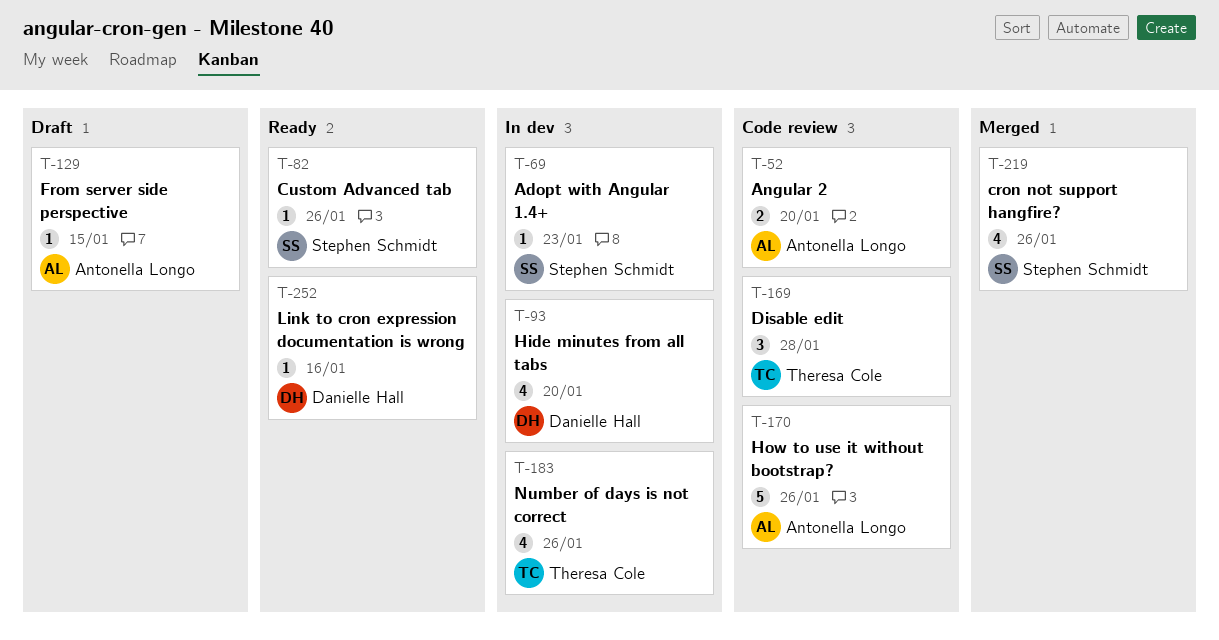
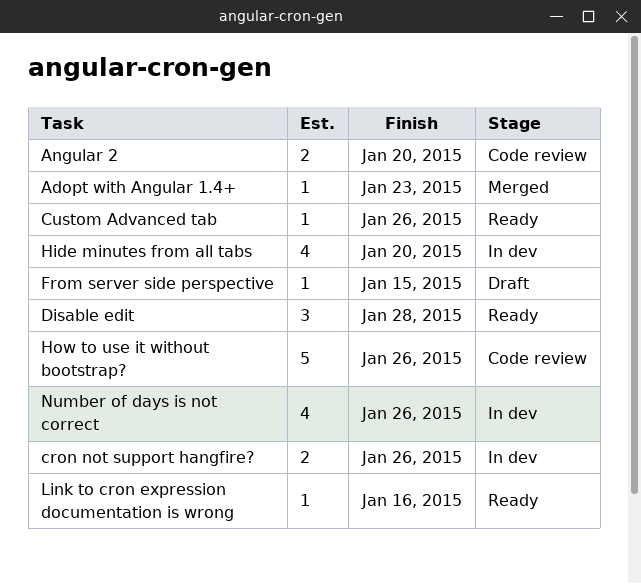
Adopt with Angular 1.4+, status: In dev -> Merged
cron not support hangfire?, status: Merged -> In dev
cron not support hangfire?, estimate: 4 -> 2
Disable edit, status: Code review -> Ready

